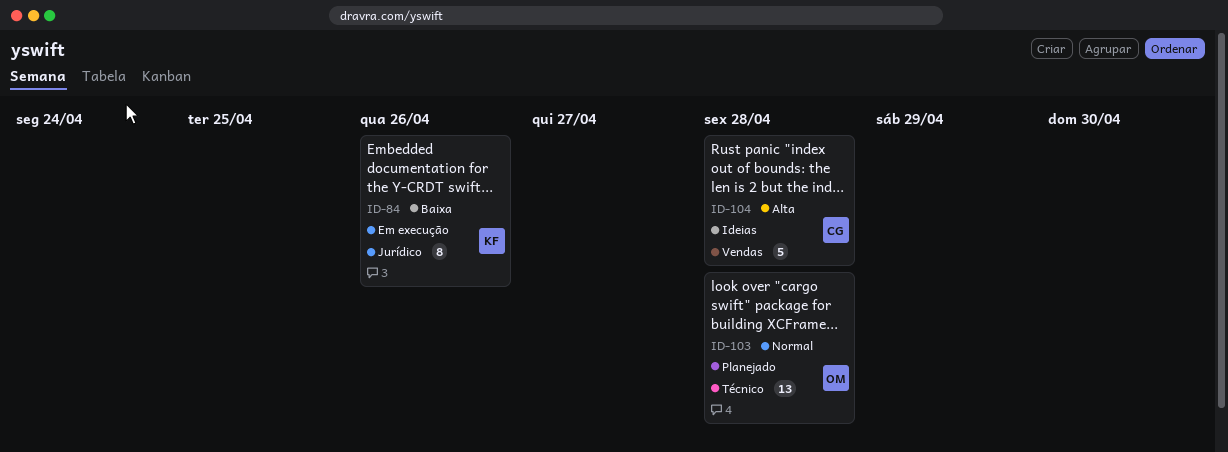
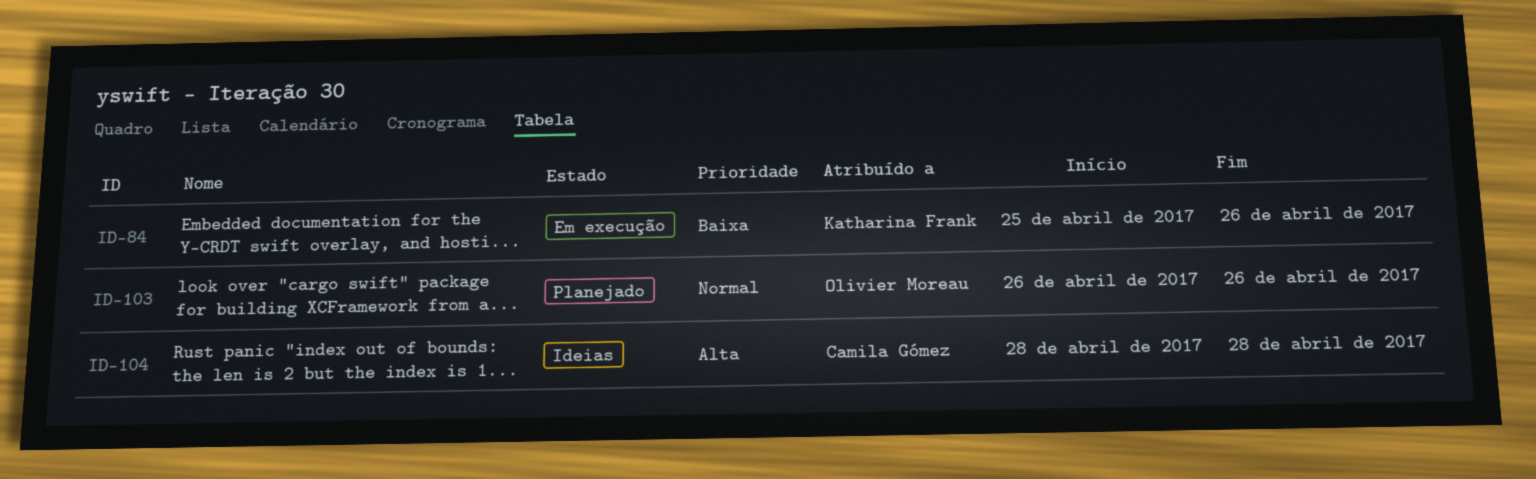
ID-103, due: Apr 28 -> Apr 26

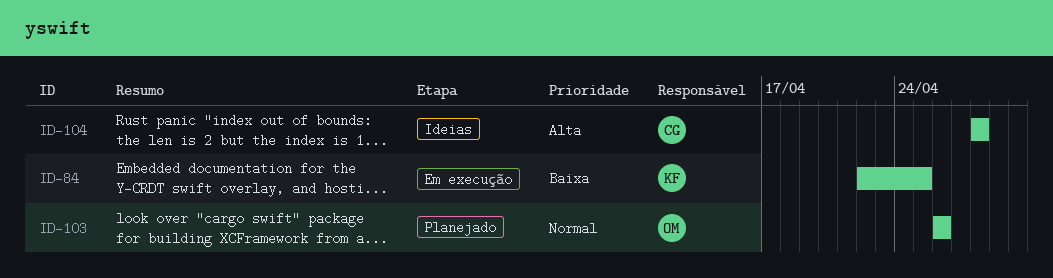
ID-84, start: Apr 25 -> Apr 22
ID-84, due: Apr 26 -> Apr 25

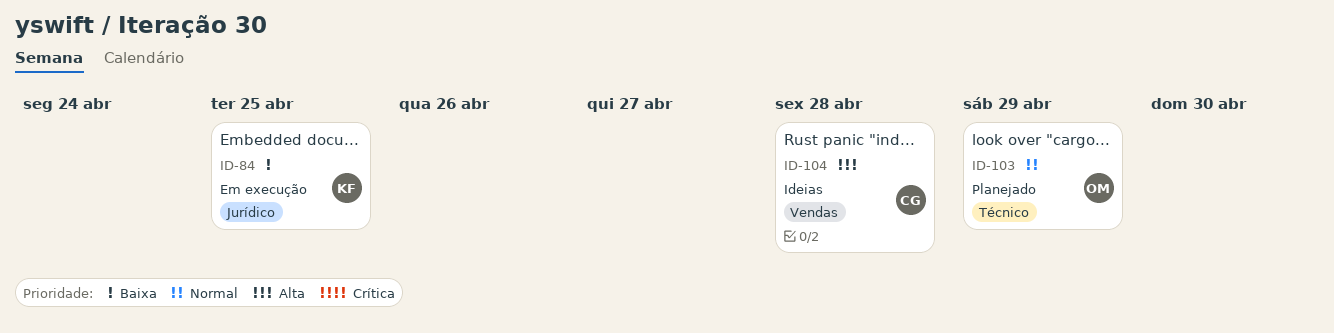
ID-103, due: Apr 26 -> Apr 29

